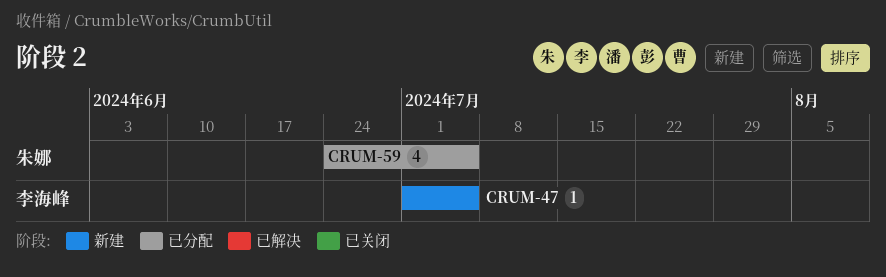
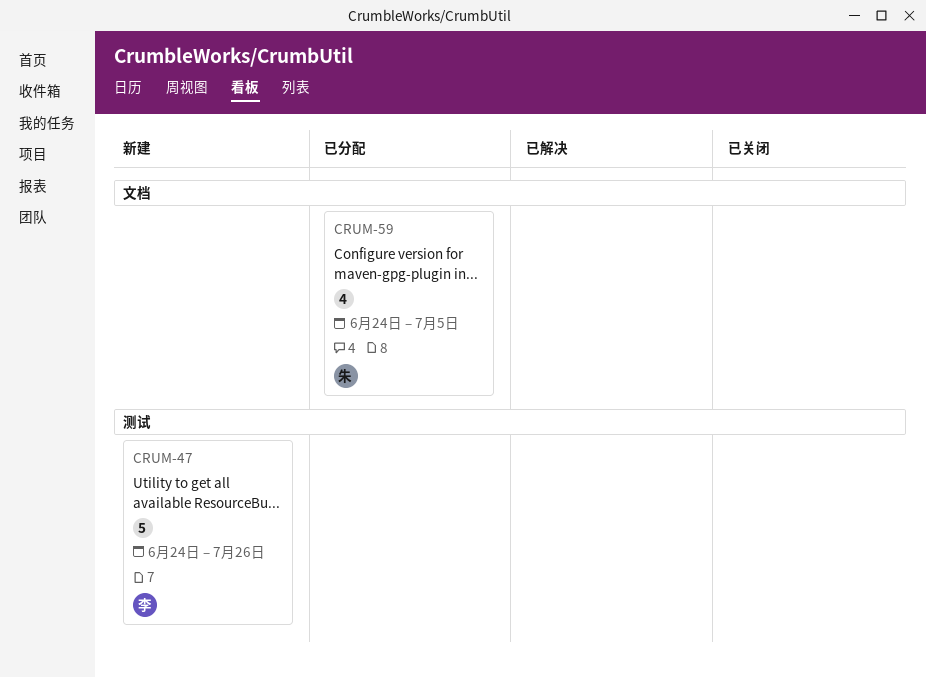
CRUM-47, estimate: 1 -> 5
CRUM-47, start: Jul 1 -> Jun 24
CRUM-47, due: Jul 5 -> Jul 26

